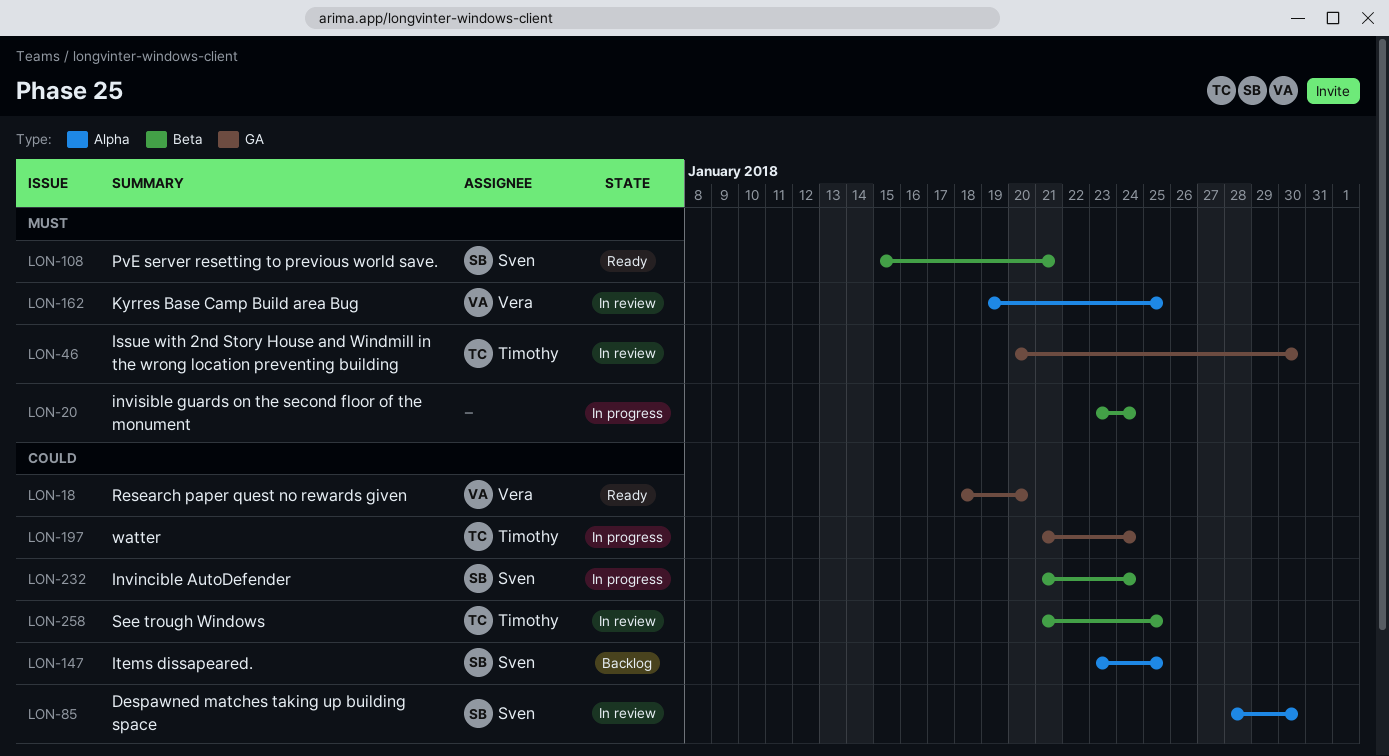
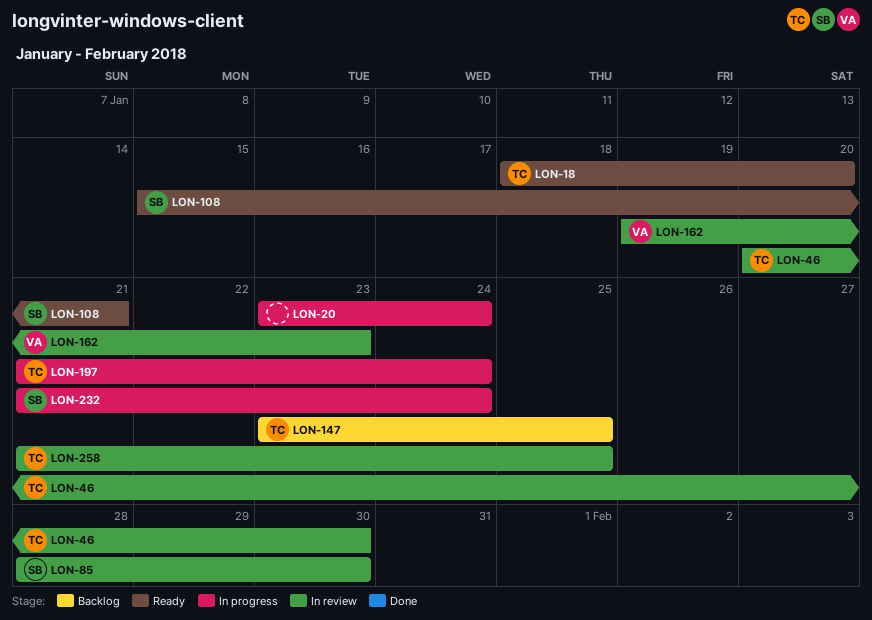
LON-18, owner: Vera -> Timothy
LON-147, owner: Sven -> Timothy
LON-162, due: Jan 25 -> Jan 23

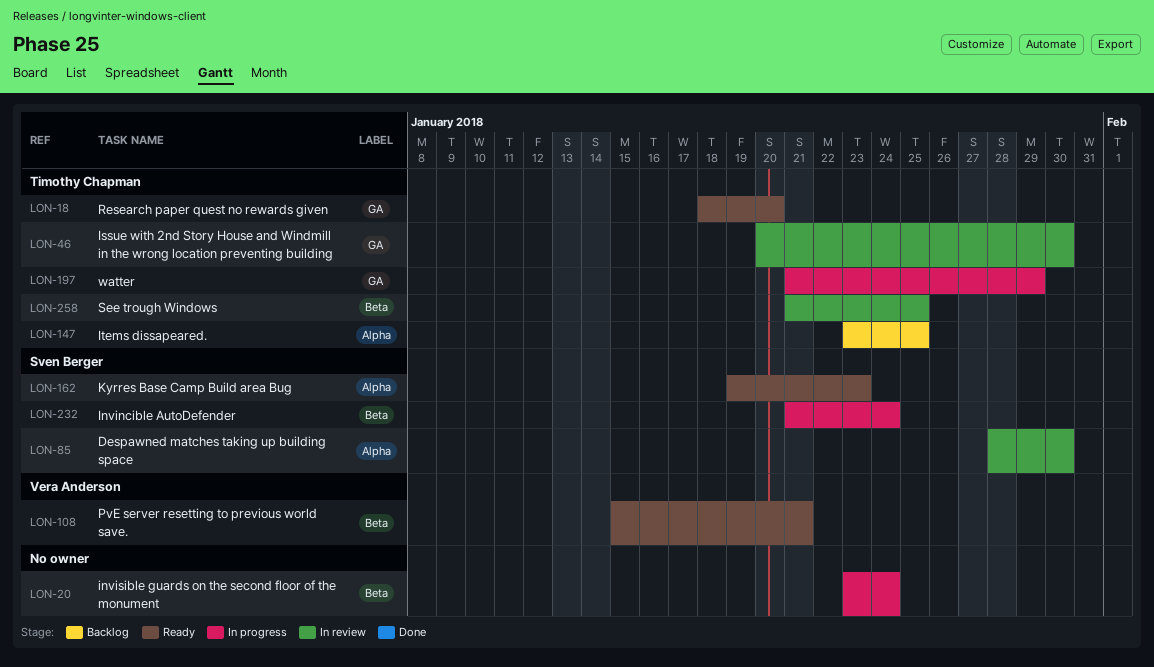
LON-108, owner: Sven Berger -> Vera Anderson
LON-162, status: In review -> Ready
LON-162, owner: Vera Anderson -> Sven Berger
LON-197, due: Jan 24 -> Jan 29

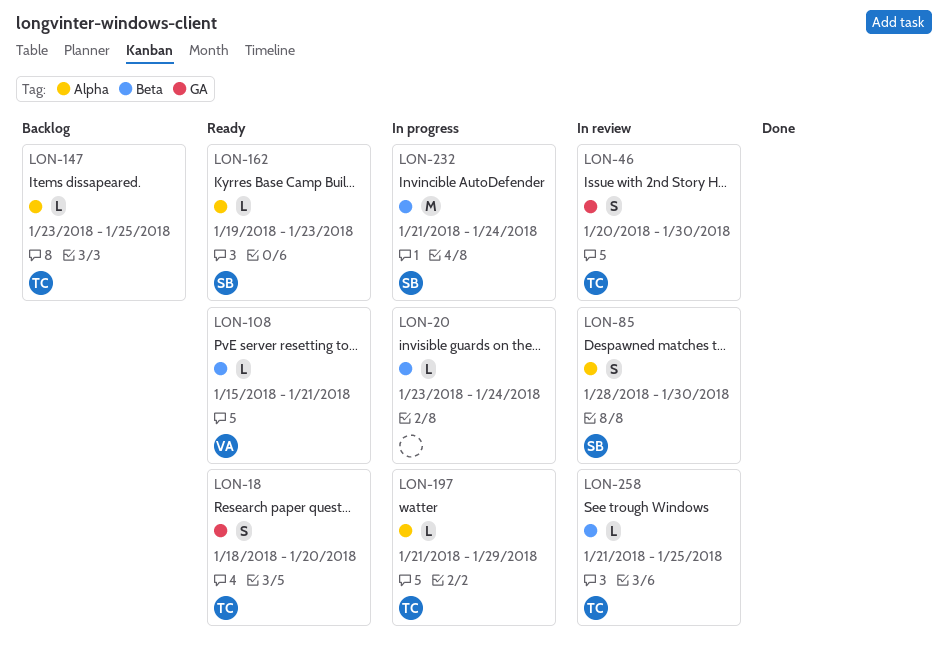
LON-197, label: GA -> Alpha

